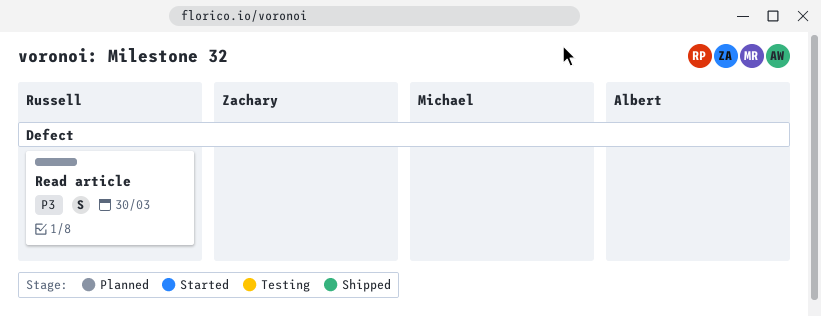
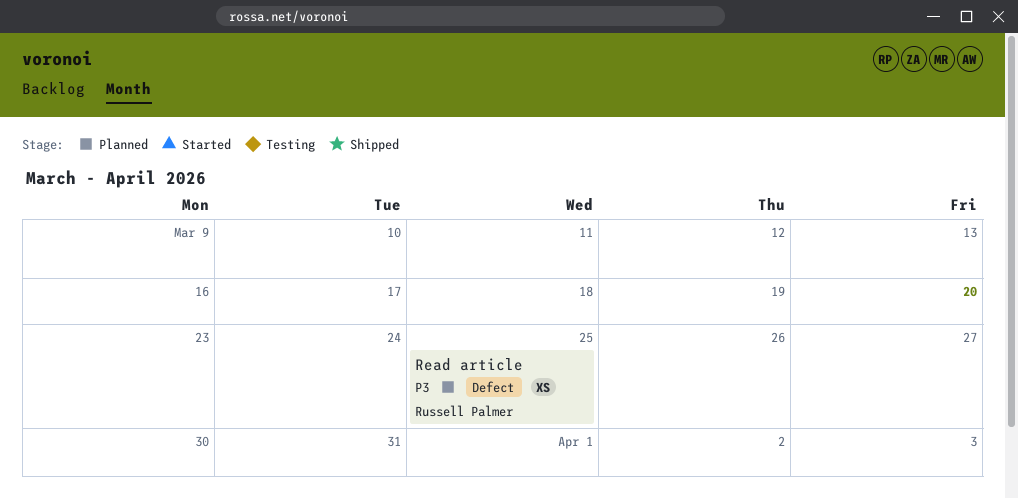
Read article, estimate: S -> XS
Read article, due: Mar 30 -> Mar 25

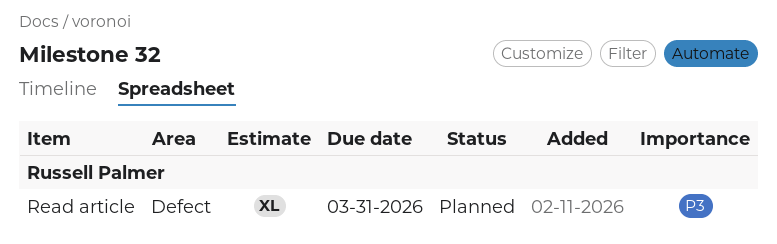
Read article, estimate: XS -> XL
Read article, due: Mar 25 -> Mar 31

